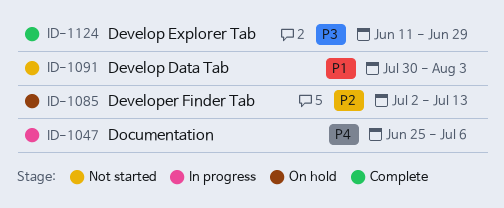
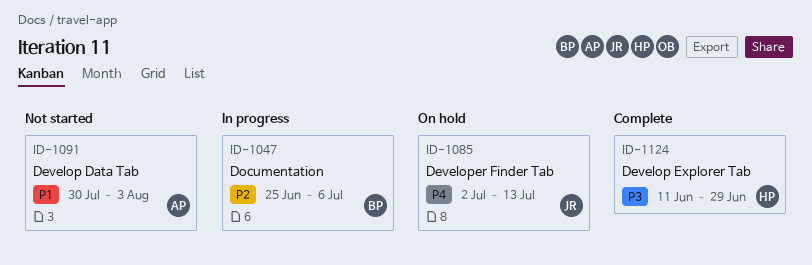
ID-1047, priority: P4 -> P2
ID-1085, priority: P2 -> P4

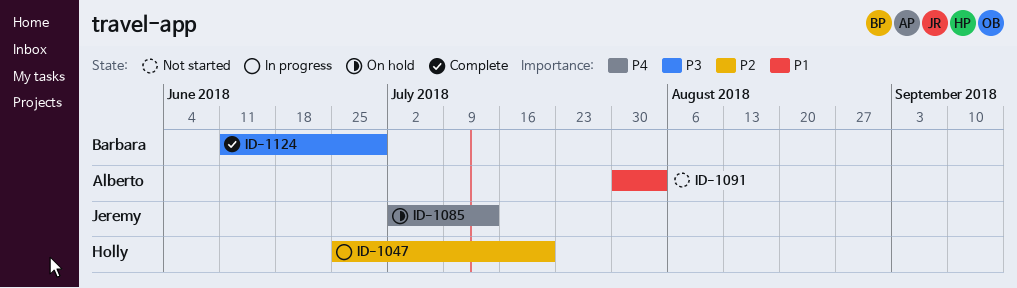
ID-1047, owner: Barbara -> Holly
ID-1047, due: Jul 6 -> Jul 20
ID-1124, owner: Holly -> Barbara

